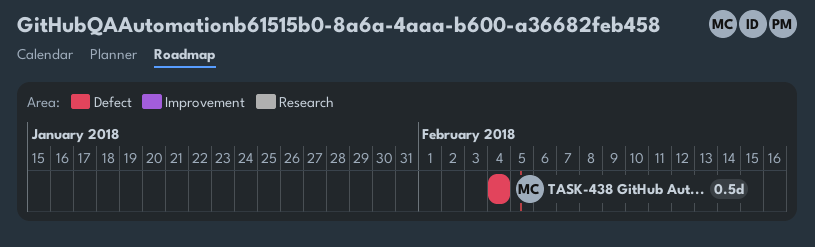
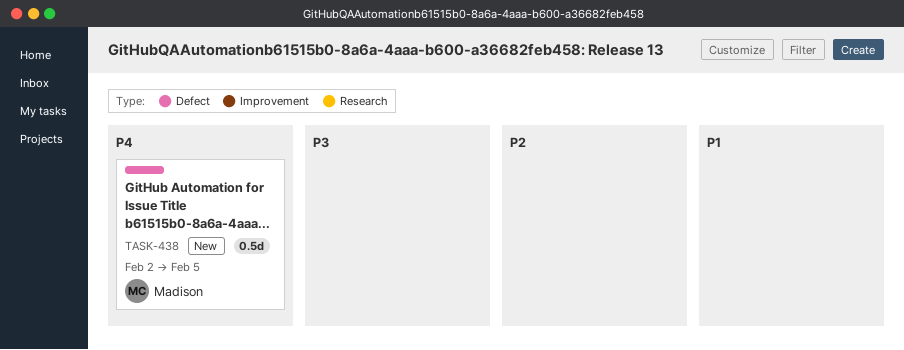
TASK-438, start: Feb 4 -> Feb 2
TASK-438, due: Feb 4 -> Feb 5

